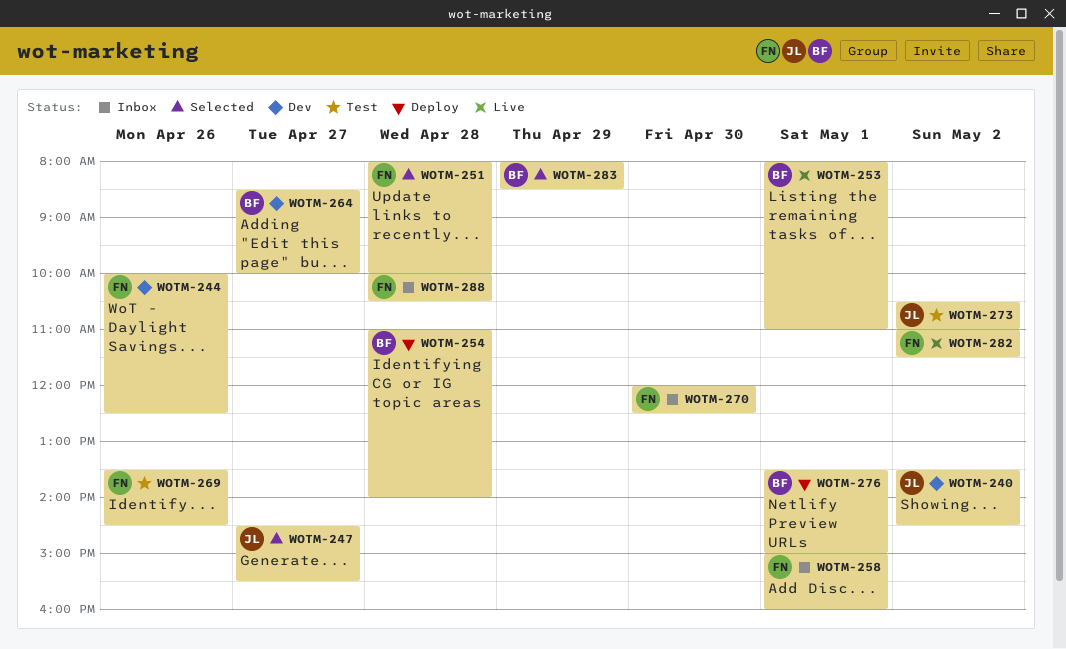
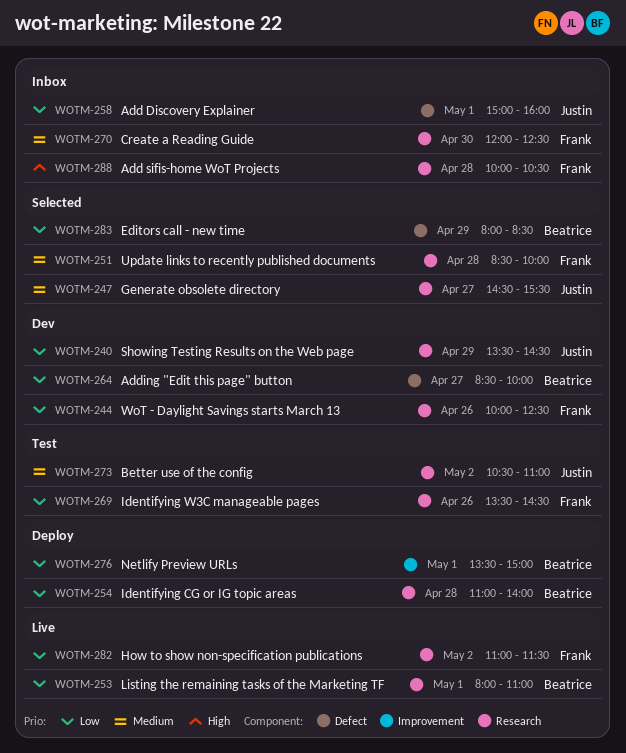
WOTM-240, day: May 2 -> Apr 29
WOTM-251, begins: 08:00 -> 08:30
WOTM-258, owner: Frank -> Justin

